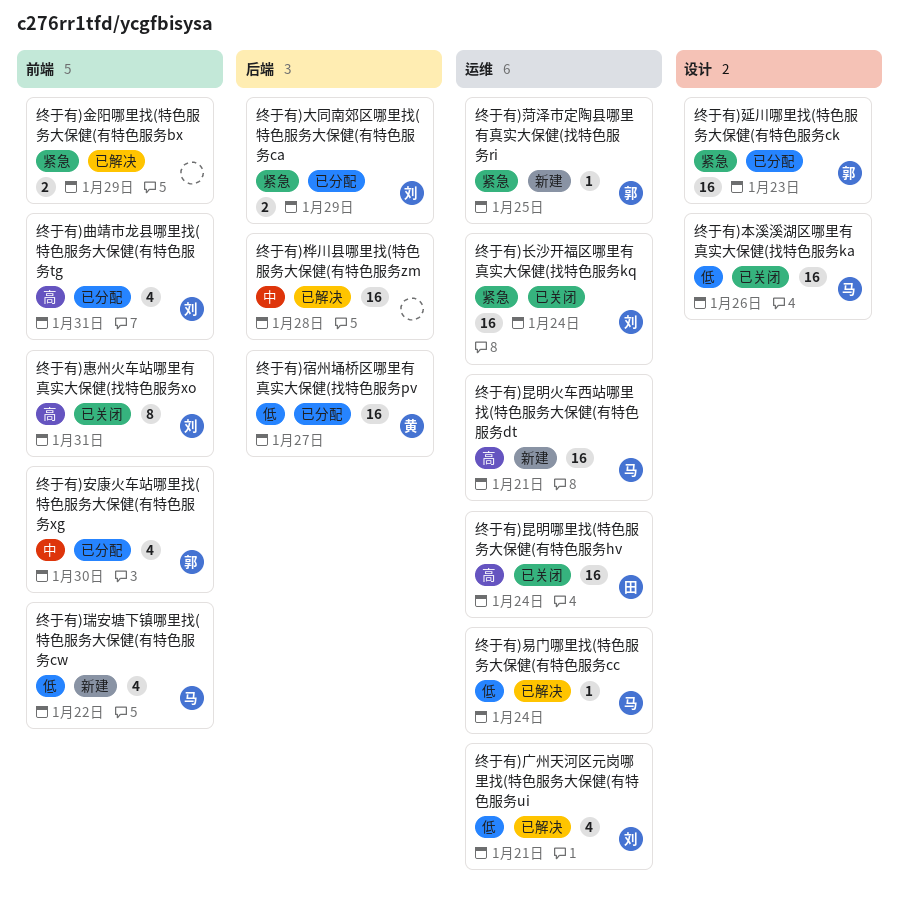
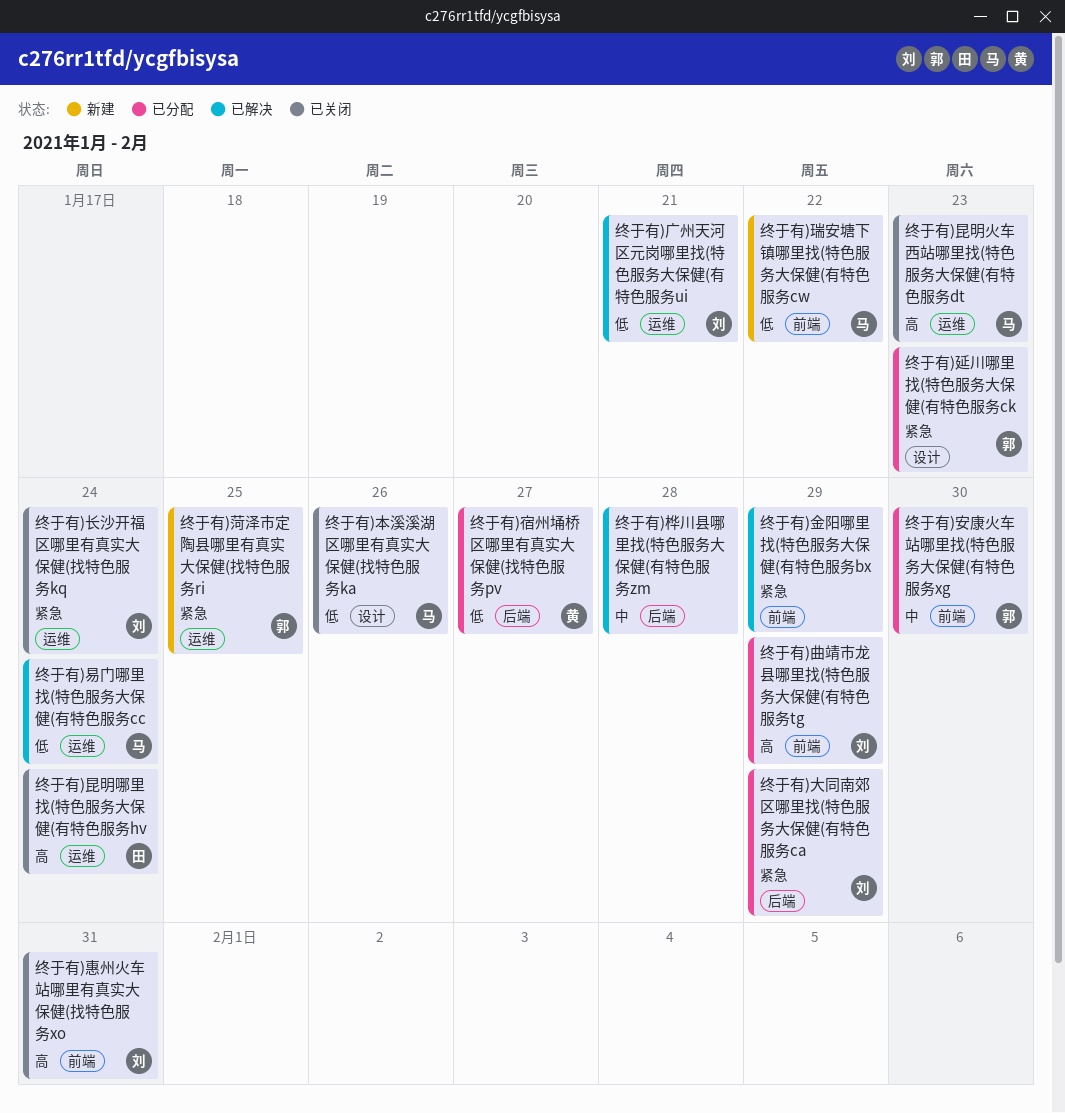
终于有)昆明火车西站哪里找(特色服务大保健(有特色服务dt, status: 新建 -> 已关闭
终于有)昆明火车西站哪里找(特色服务大保健(有特色服务dt, due: Jan 21 -> Jan 23
终于有)曲靖市龙县哪里找(特色服务大保健(有特色服务tg, due: Jan 31 -> Jan 29

